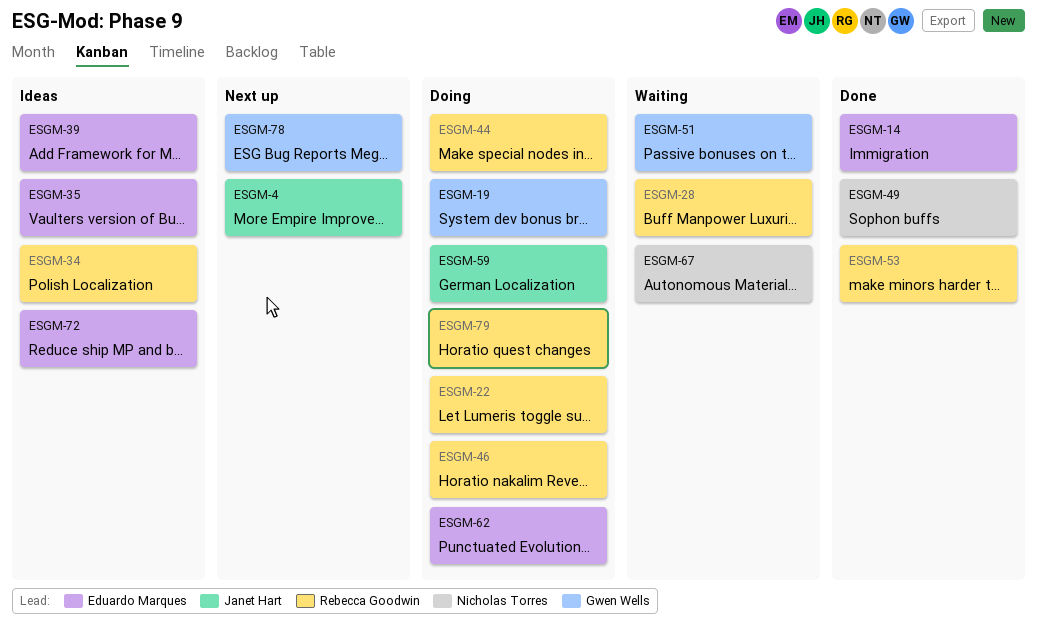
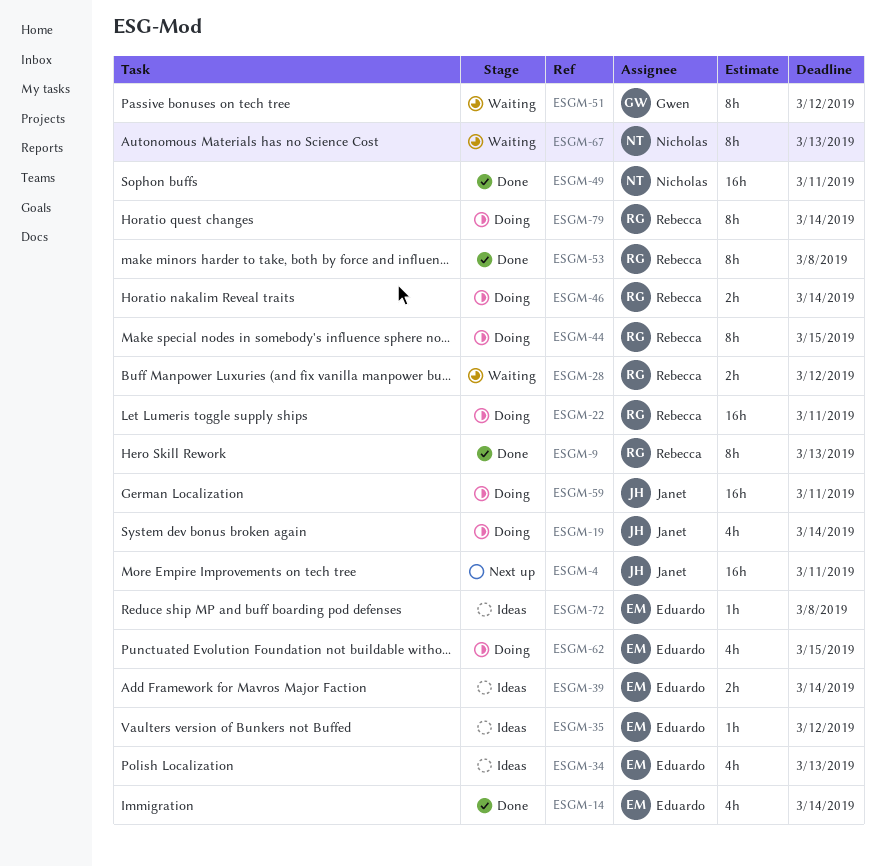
ESGM-9: none -> present
ESGM-19, owner: Gwen Wells -> Janet Hart
ESGM-34, owner: Rebecca Goodwin -> Eduardo Marques
ESGM-78: present -> none

